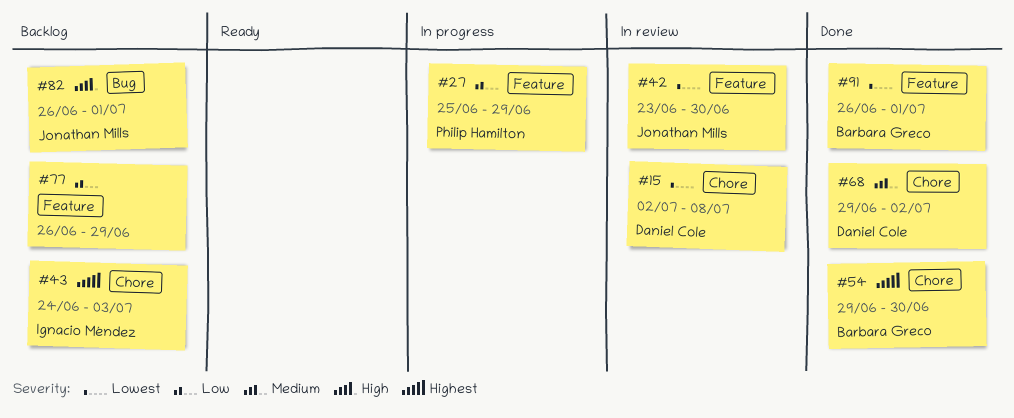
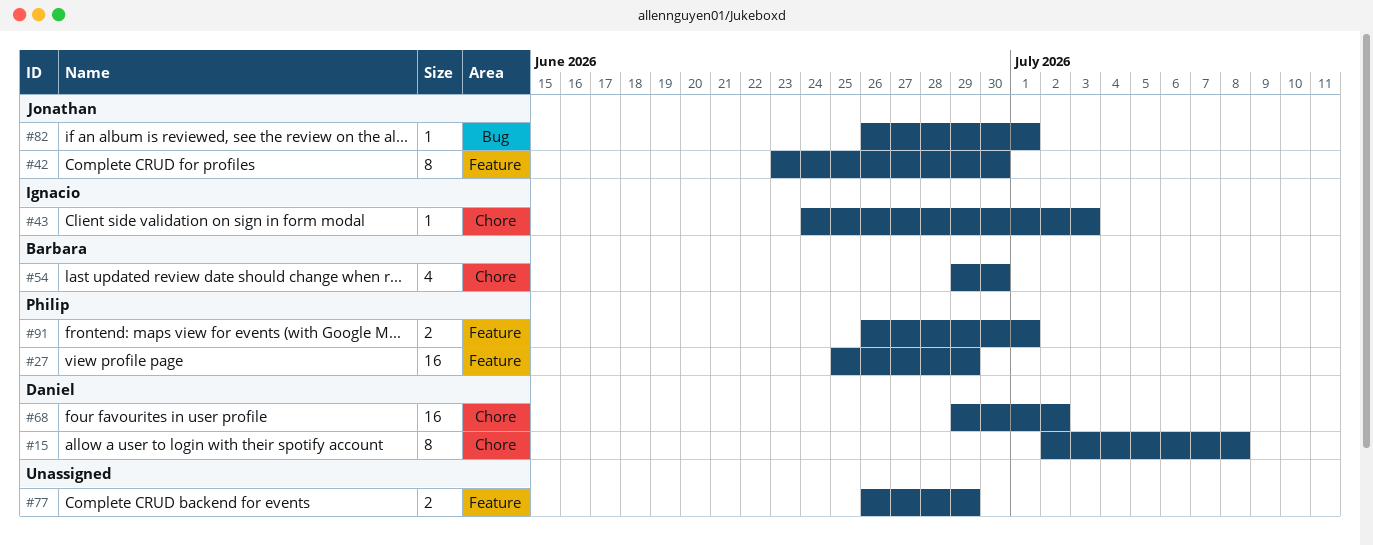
#91, owner: Barbara Greco -> Philip Hamilton

